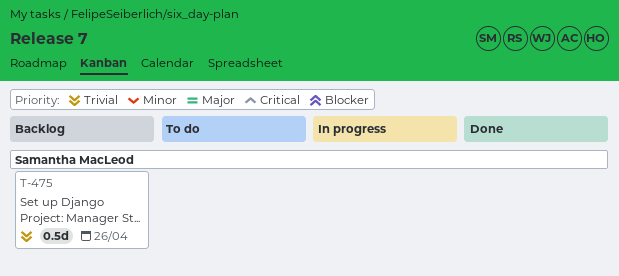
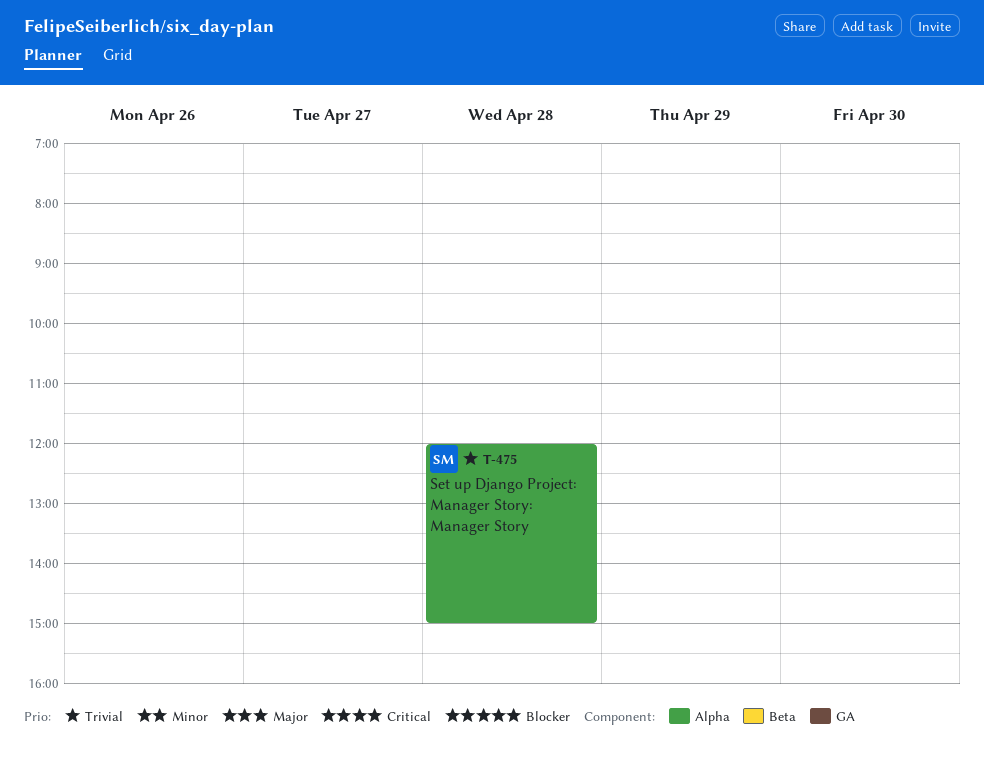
T-475, day: Apr 26 -> Apr 28

